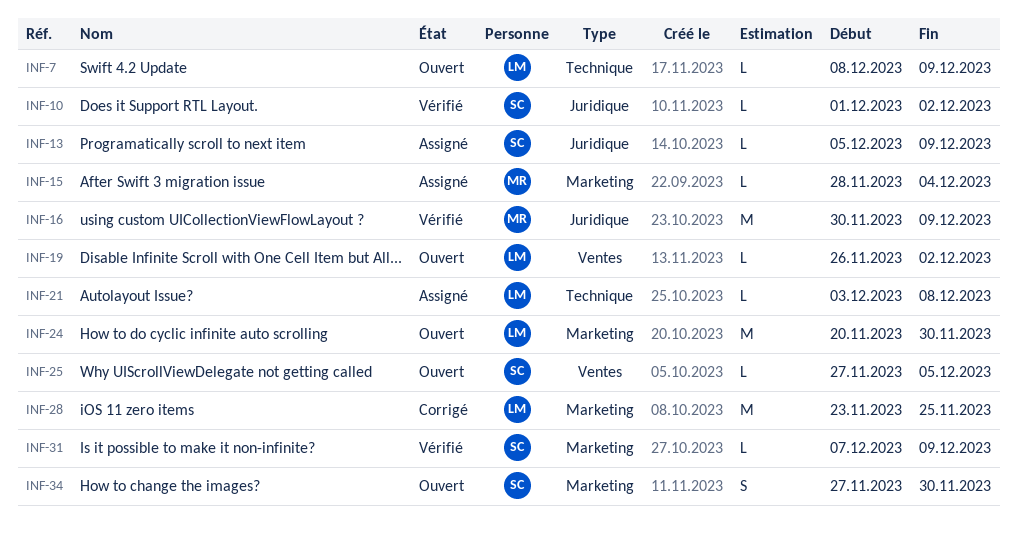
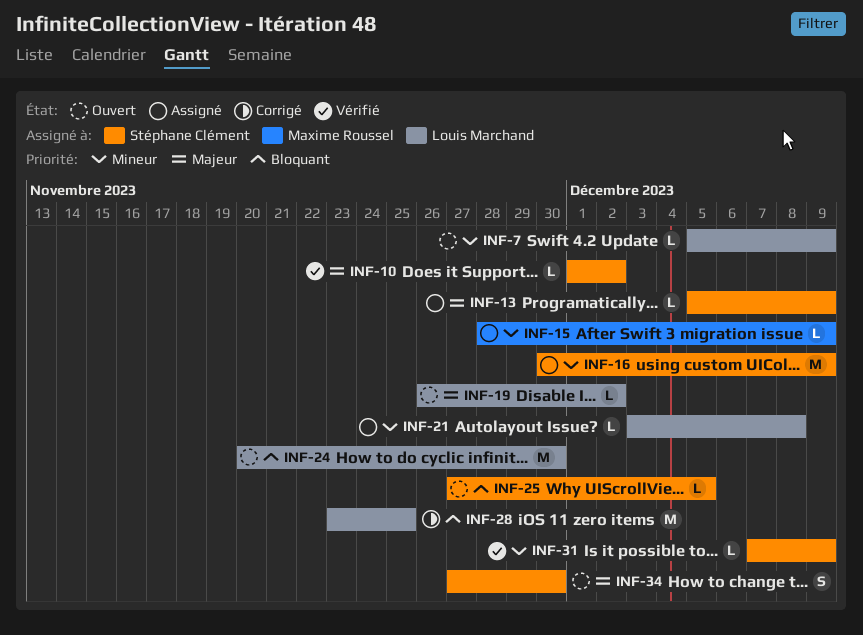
INF-7, start: Dec 8 -> Dec 5
INF-15, due: Dec 4 -> Dec 9
INF-16, status: Vérifié -> Assigné
INF-16, owner: Maxime Roussel -> Stéphane Clément

